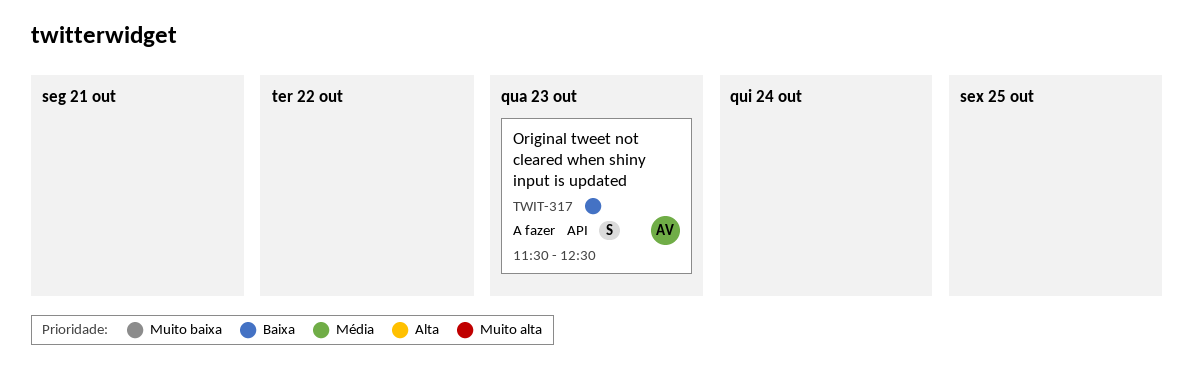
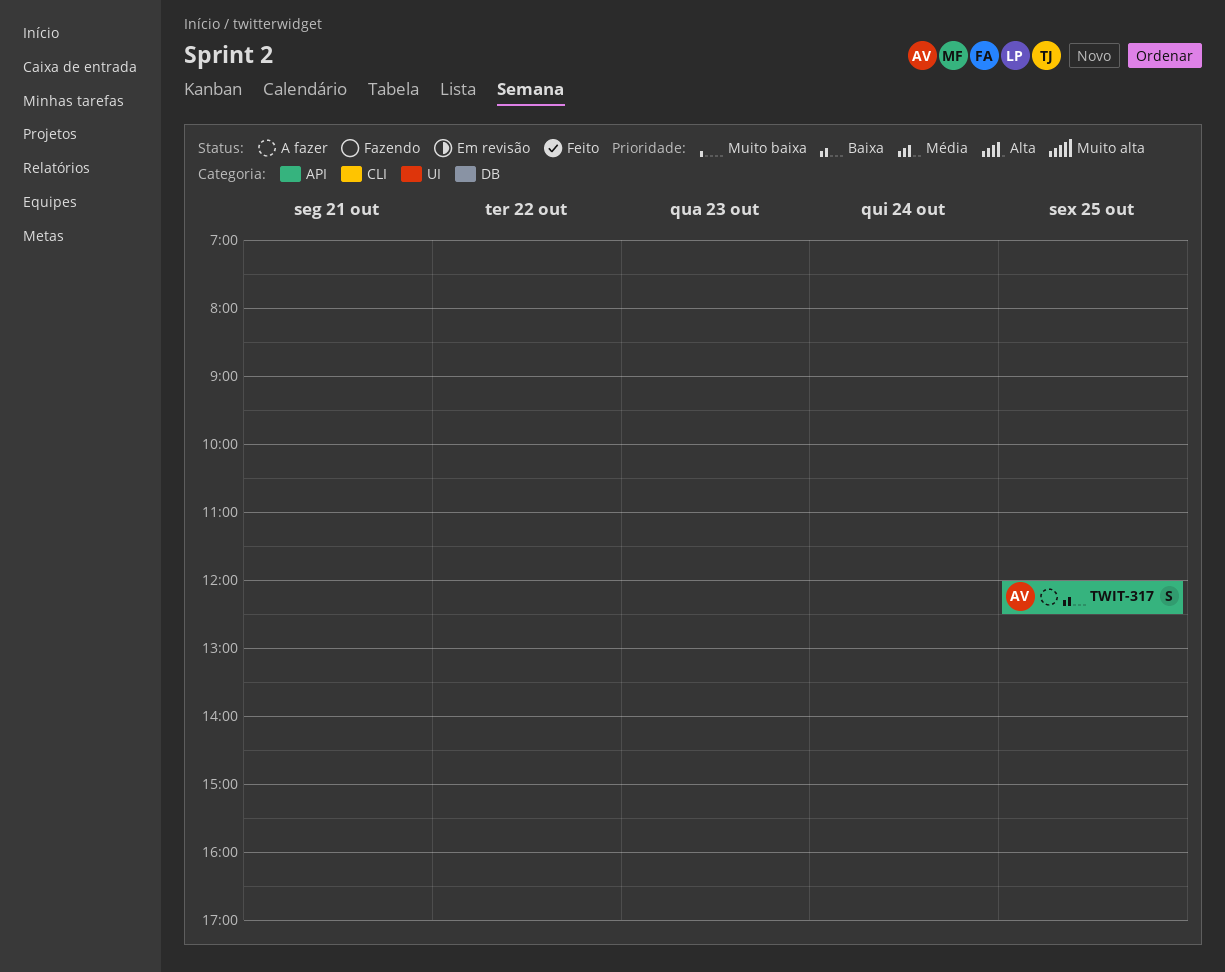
TWIT-317, day: Oct 23 -> Oct 25
TWIT-317, begins: 11:30 -> 12:00

